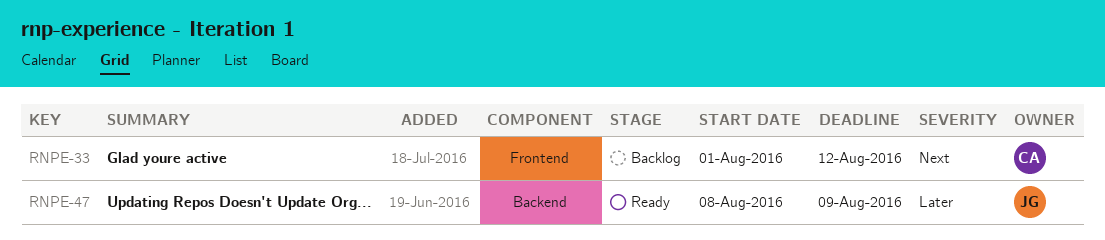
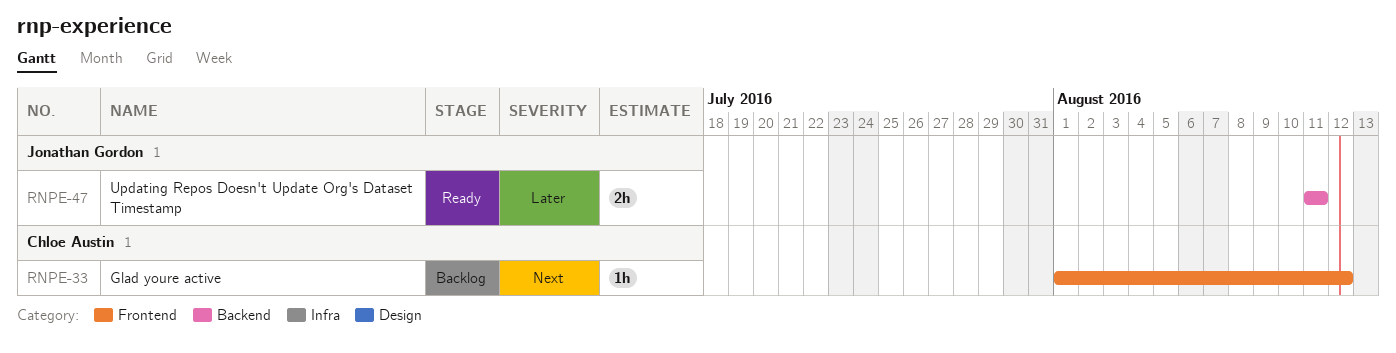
RNPE-47, start: Aug 8 -> Aug 11
RNPE-47, due: Aug 9 -> Aug 11

